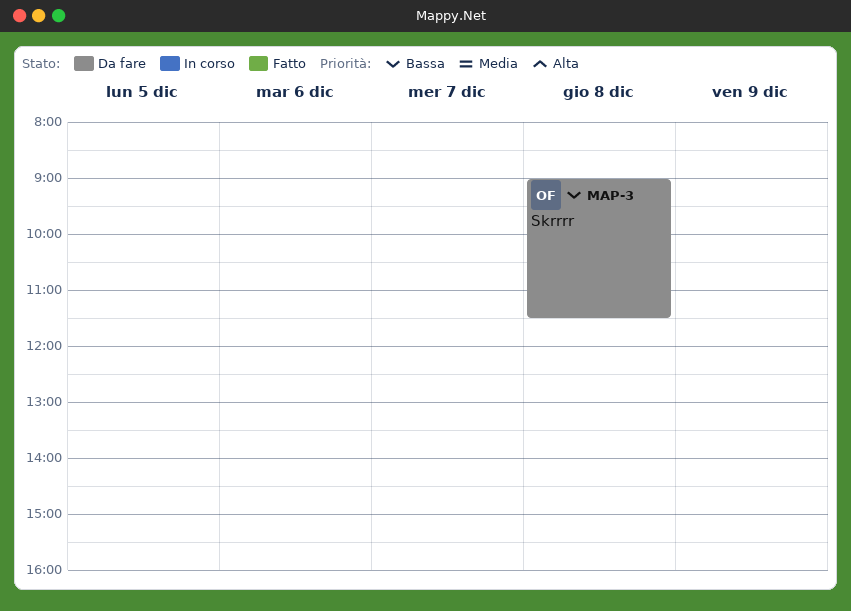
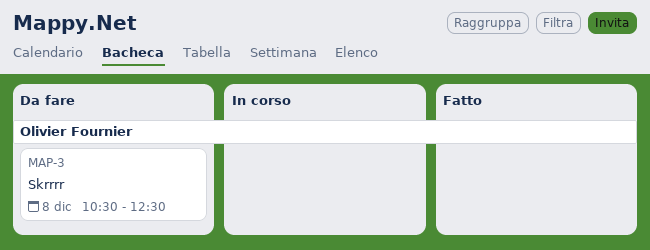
MAP-3, begins: 09:00 -> 10:30
MAP-3, ends: 11:30 -> 12:30

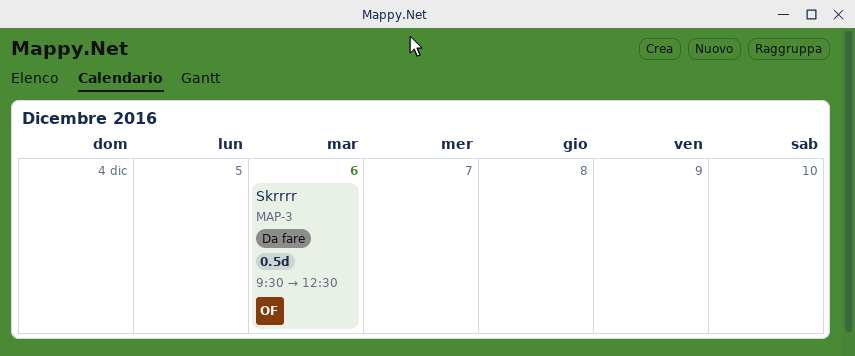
MAP-3, day: Dec 8 -> Dec 6
MAP-3, begins: 10:30 -> 09:30

